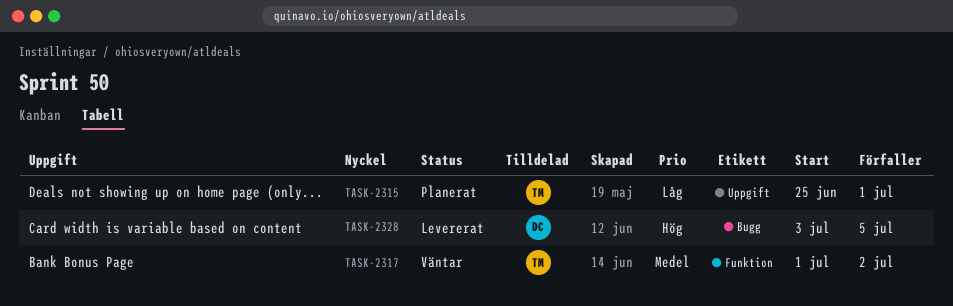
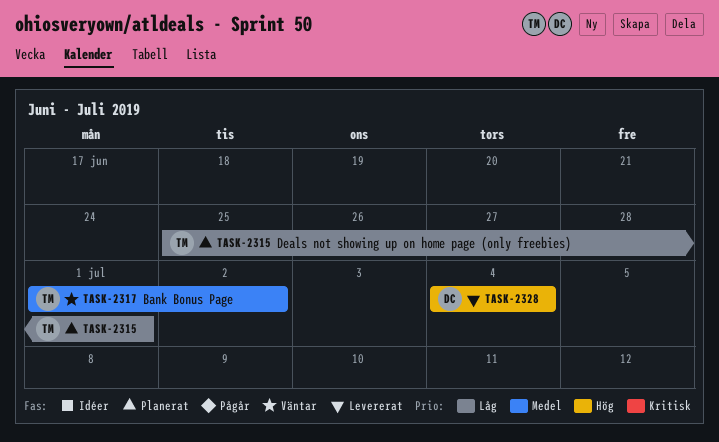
TASK-2328, start: Jul 3 -> Jul 4
TASK-2328, due: Jul 5 -> Jul 4

